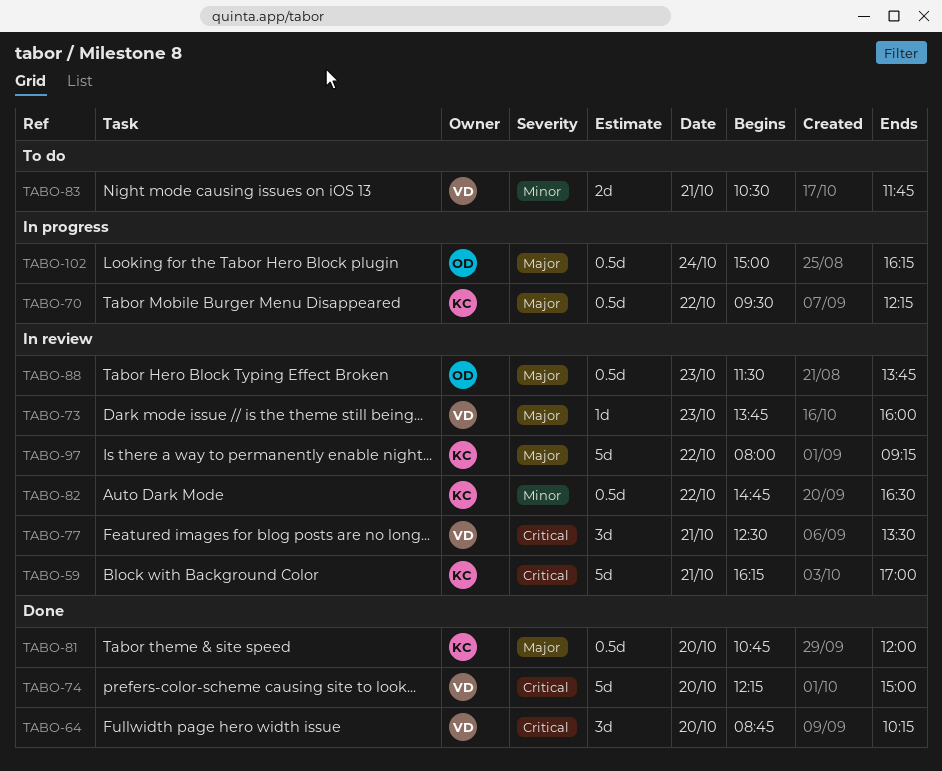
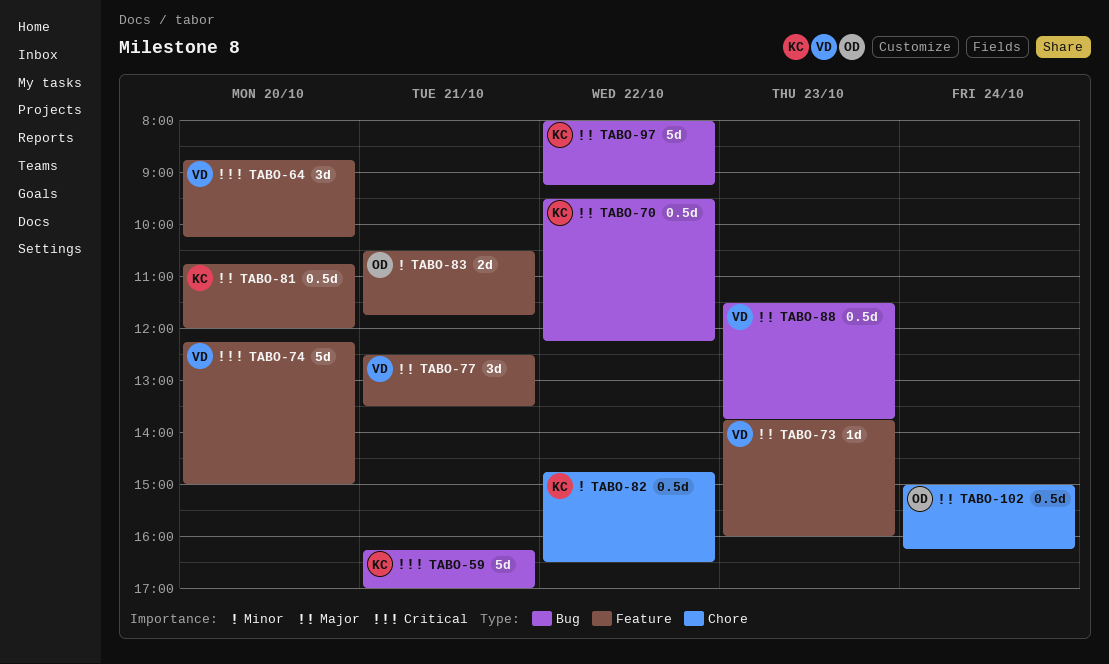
TABO-77, priority: Critical -> Major
TABO-83, owner: VD -> OD
TABO-88, owner: OD -> VD

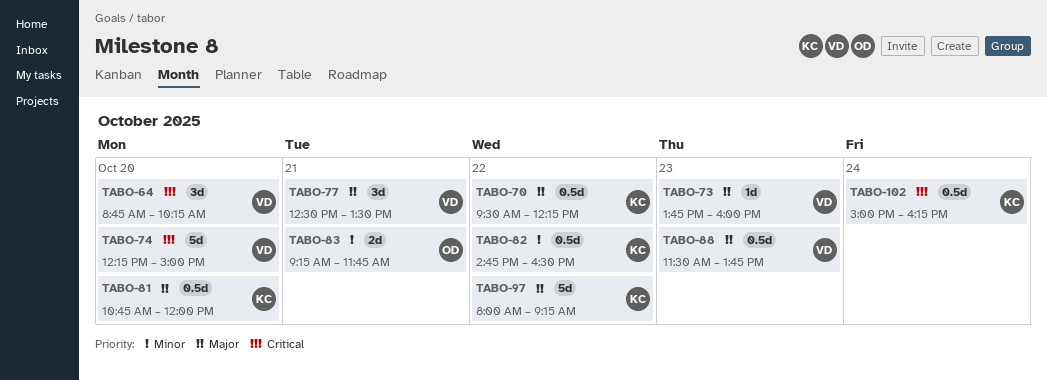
TABO-59: present -> none
TABO-83, begins: 10:30 -> 09:15
TABO-102, owner: OD -> KC
TABO-102, priority: Major -> Critical

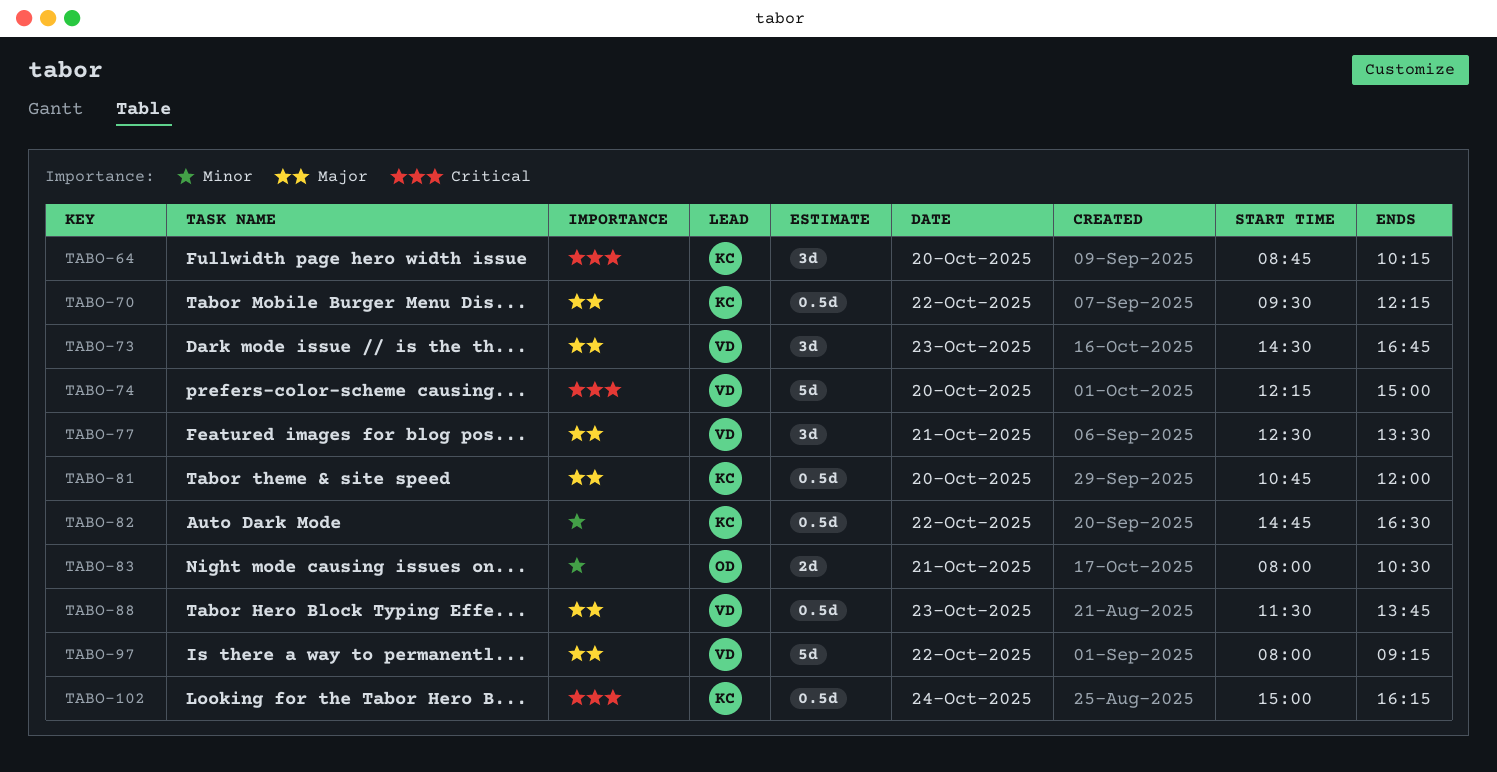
TABO-64, owner: VD -> KC
TABO-73, estimate: 1d -> 3d
TABO-73, begins: 13:45 -> 14:30
TABO-73, ends: 16:00 -> 16:45
TABO-83, begins: 09:15 -> 08:00
TABO-83, ends: 11:45 -> 10:30
TABO-97, owner: KC -> VD

